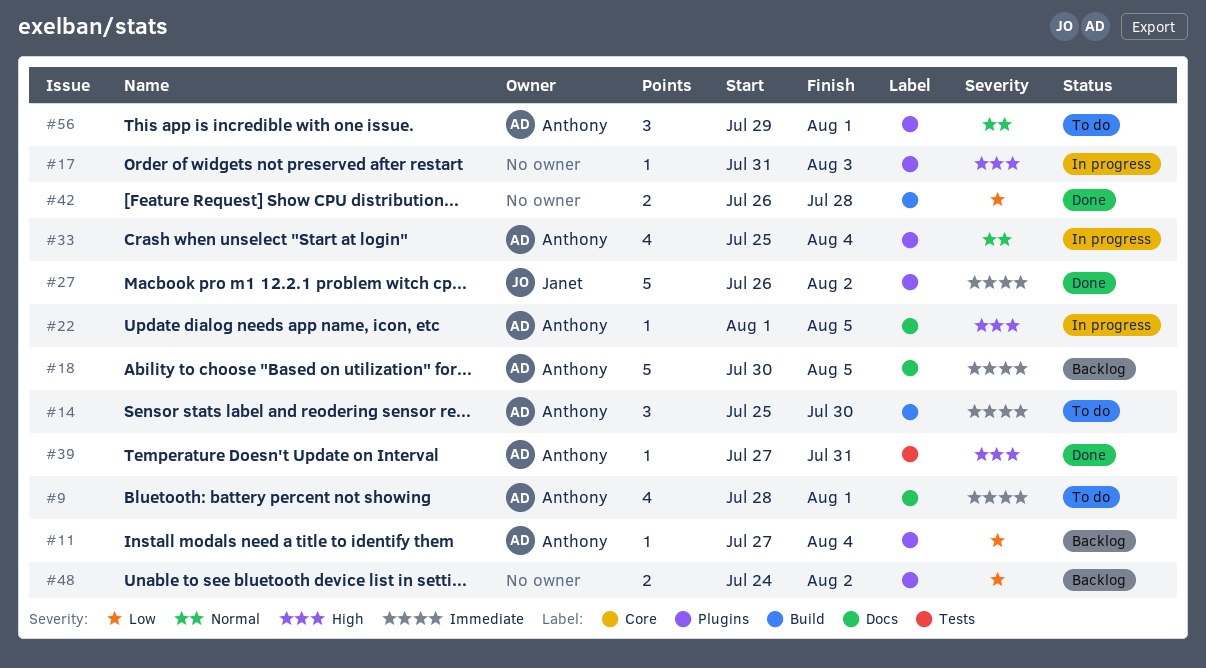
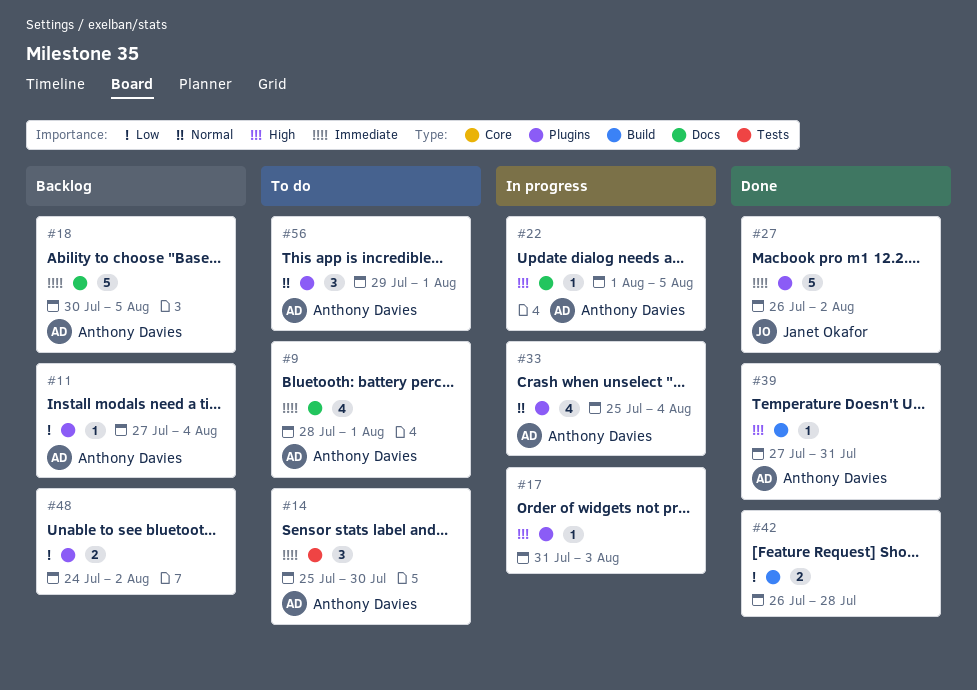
#14, label: Build -> Tests
#39, label: Tests -> Build

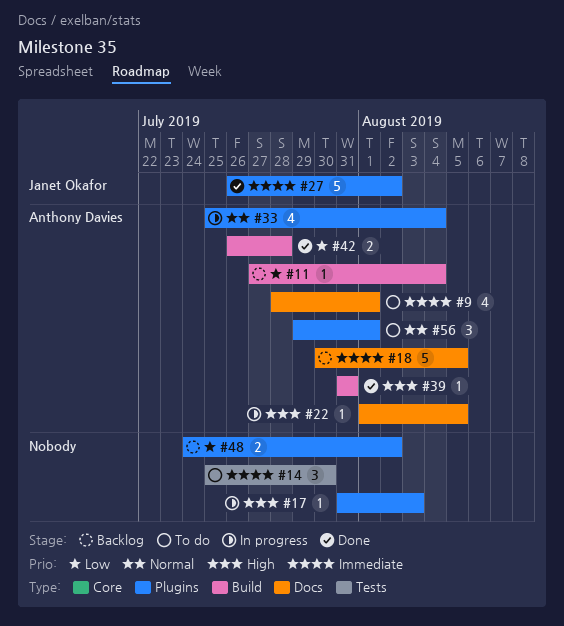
#11, label: Plugins -> Build
#14, owner: Anthony Davies -> none
#39, start: Jul 27 -> Jul 31
#42, owner: none -> Anthony Davies

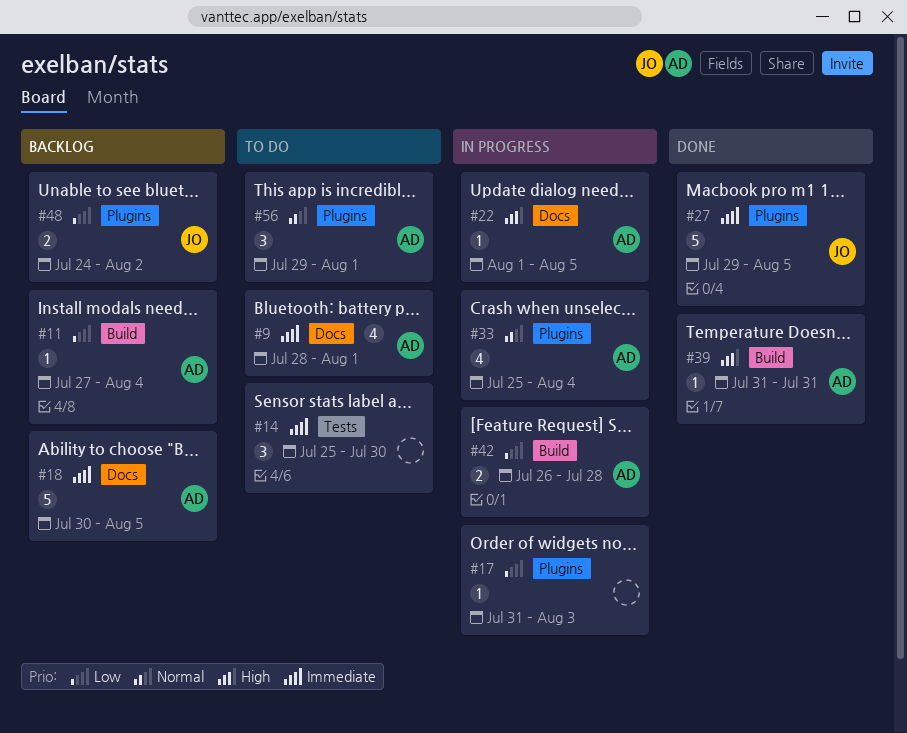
#17, priority: High -> Low
#27, start: Jul 26 -> Jul 29
#27, due: Aug 2 -> Aug 5
#42, status: Done -> In progress
#48, owner: none -> Janet Okafor

